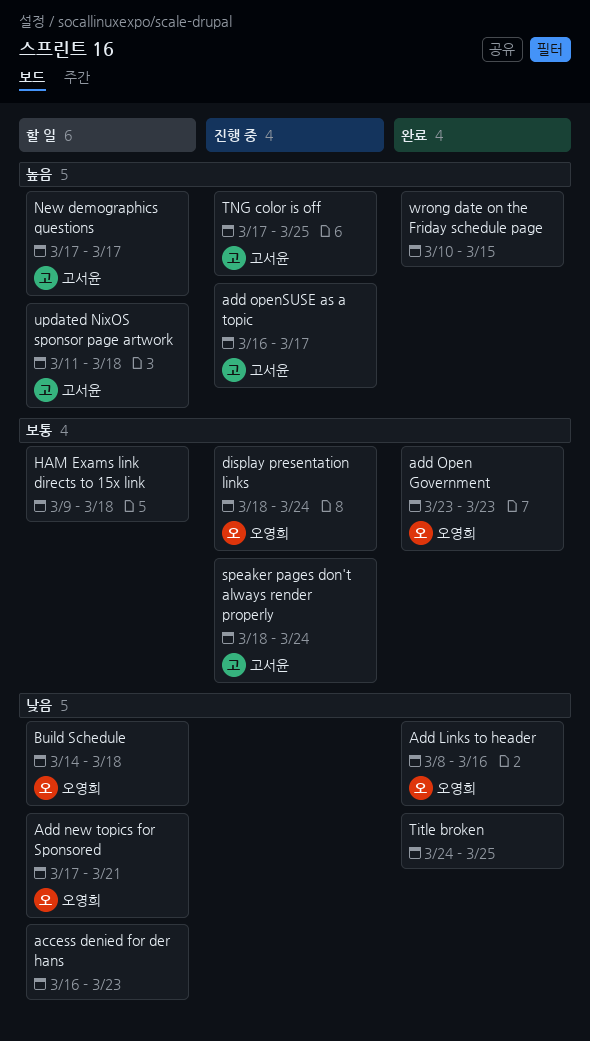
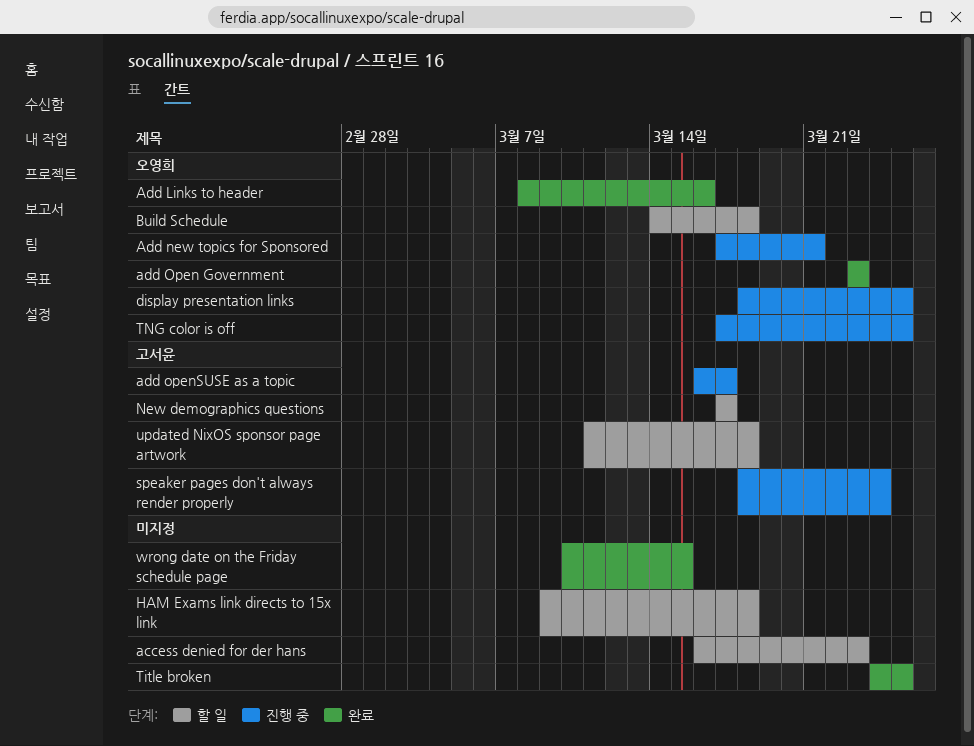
Add new topics for Sponsored, status: 할 일 -> 진행 중
display presentation links, due: Mar 24 -> Mar 25
TNG color is off, owner: 고서윤 -> 오영희

